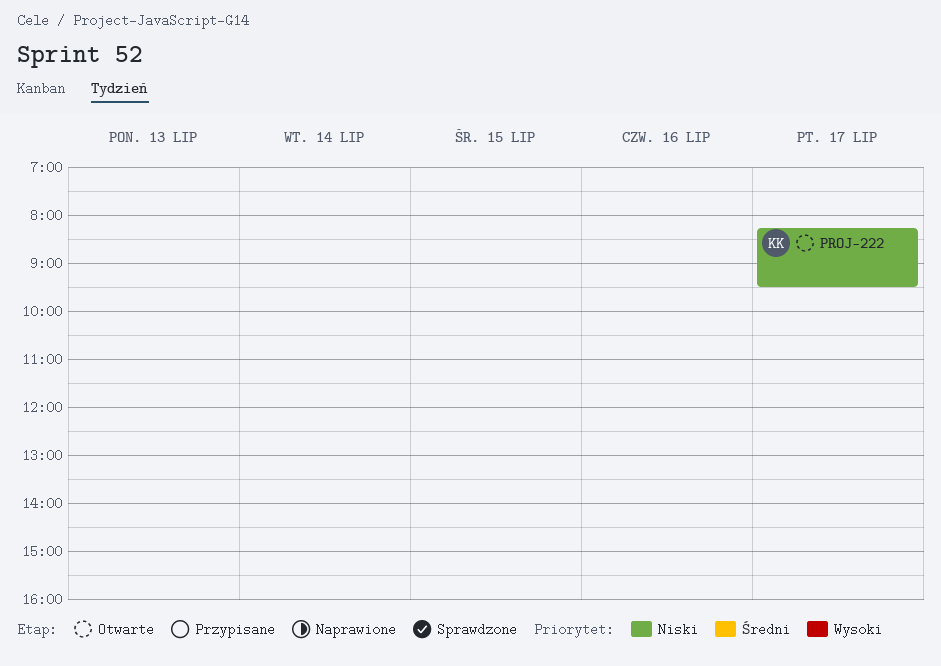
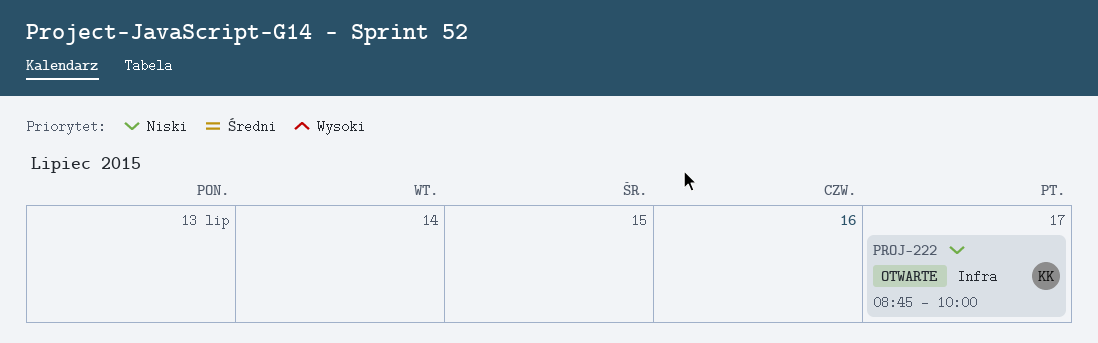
PROJ-222, begins: 08:15 -> 08:45
PROJ-222, ends: 09:30 -> 10:00

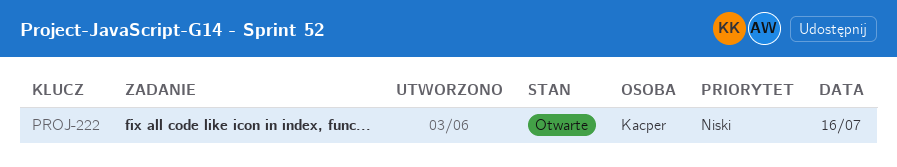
PROJ-222, day: Jul 17 -> Jul 16

